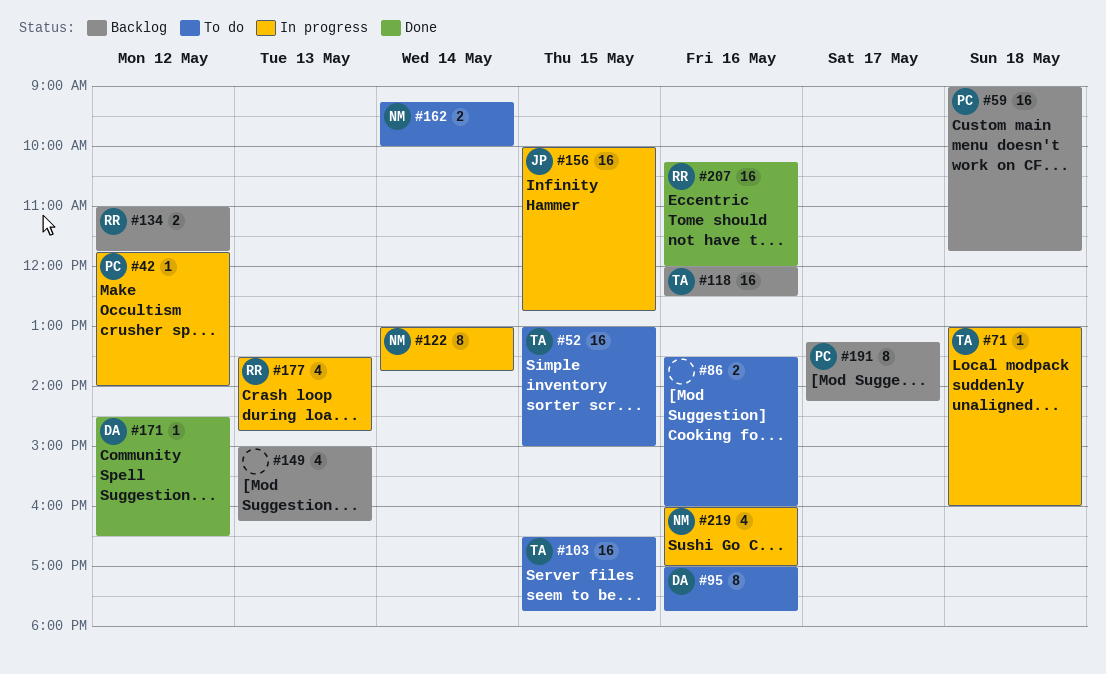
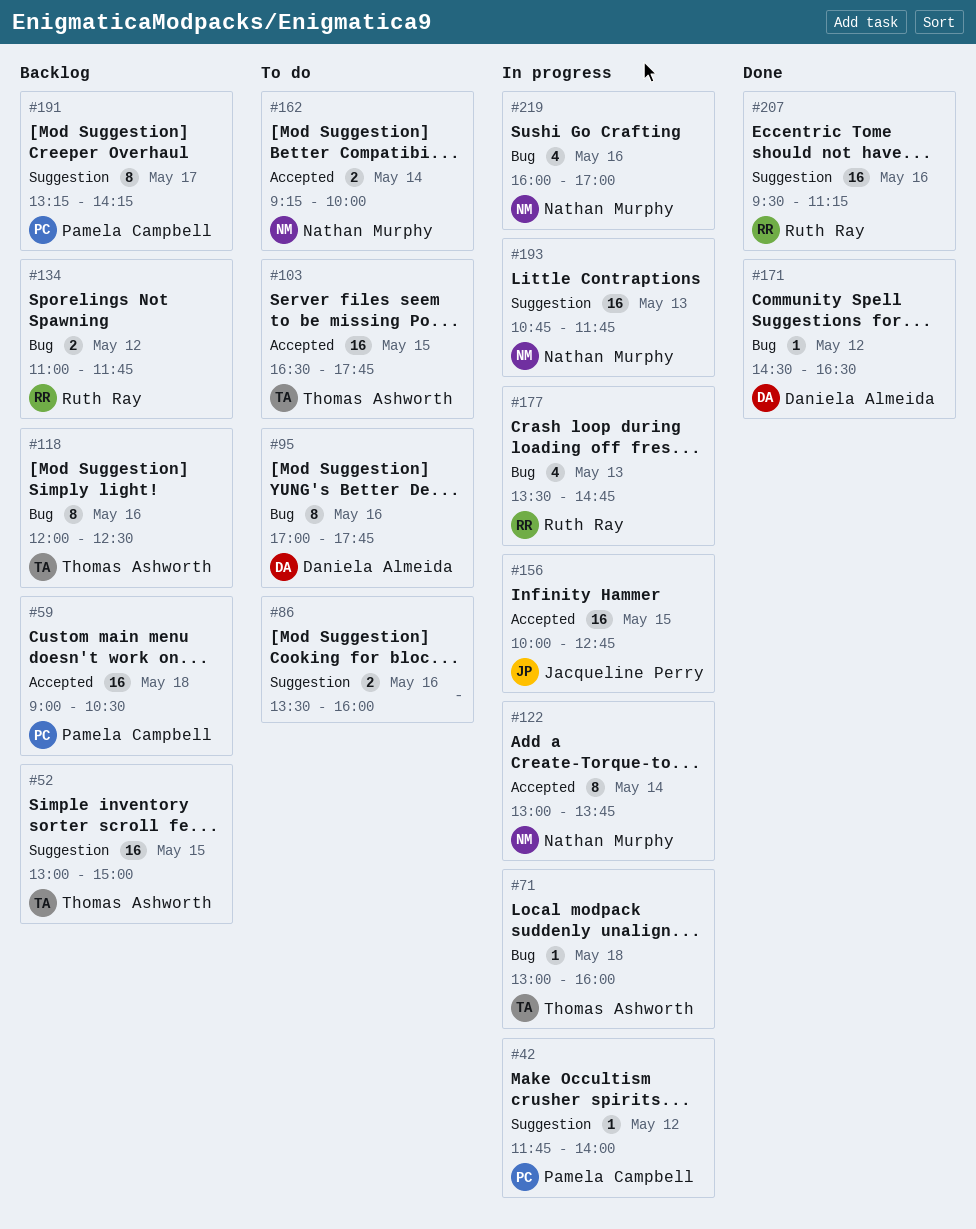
#52, status: To do -> Backlog
#59, ends: 11:45 -> 10:30
#118, estimate: 16 -> 8
#149: present -> none
#193: none -> present
#207, begins: 10:15 -> 09:30
#207, ends: 12:00 -> 11:15

